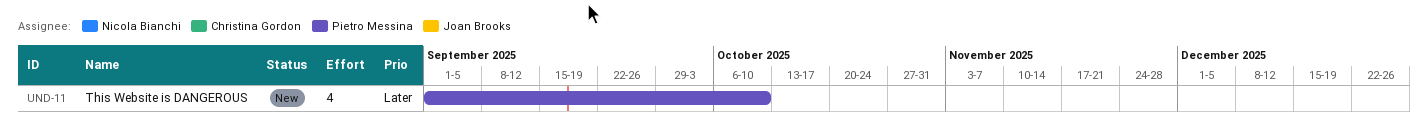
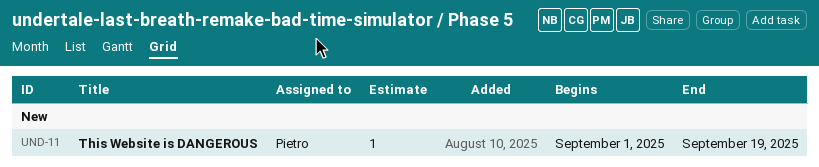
UND-11, estimate: 4 -> 1
UND-11, due: Oct 10 -> Sep 19

